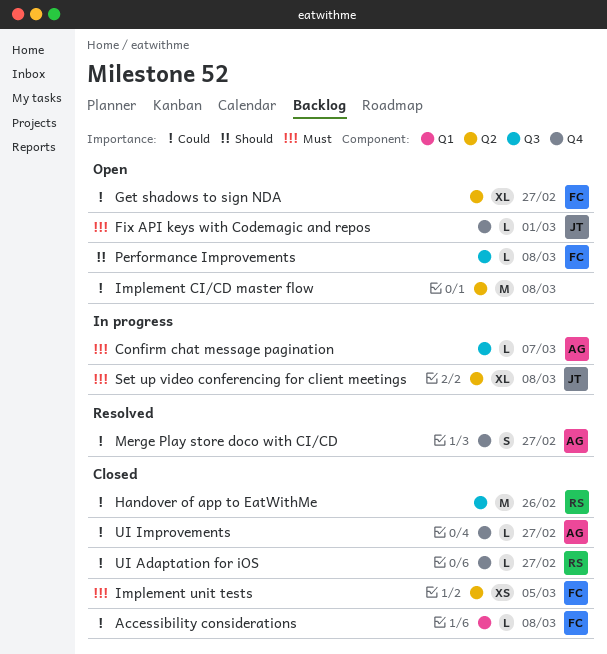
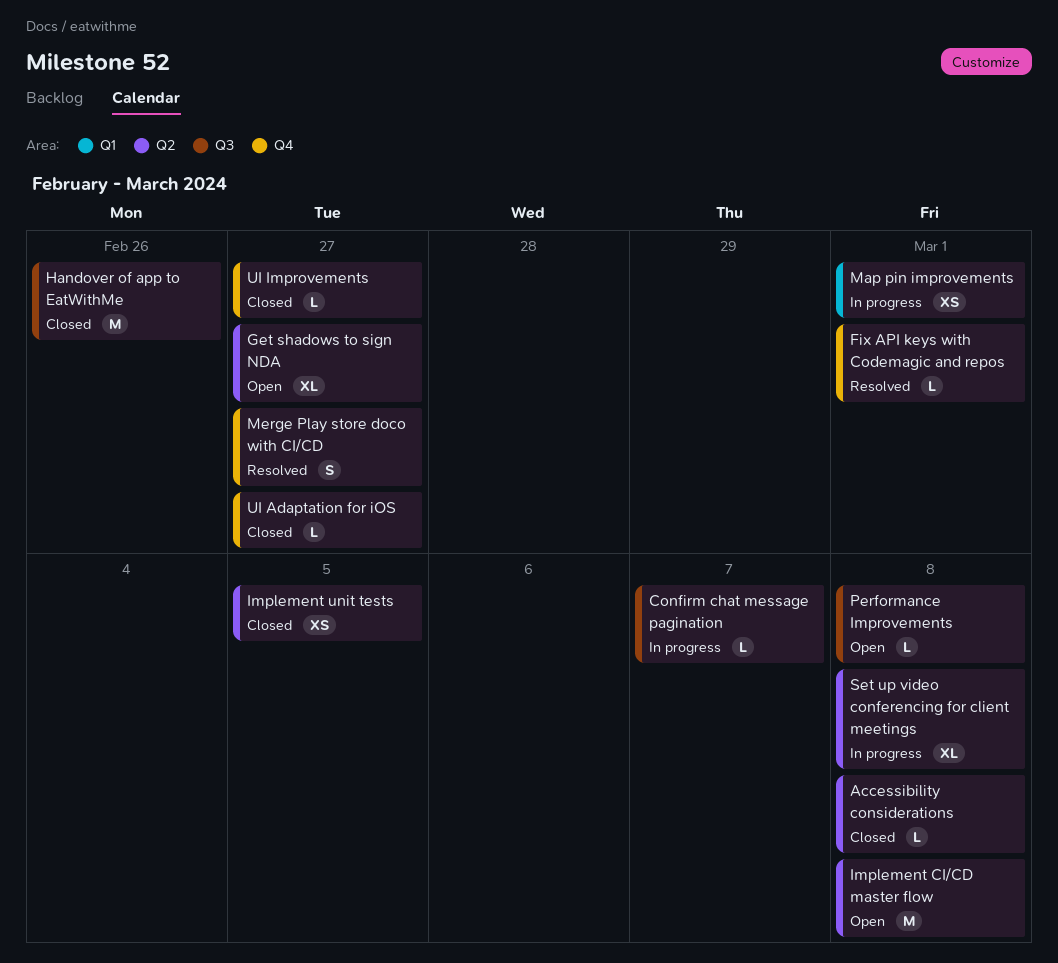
Accessibility considerations, label: Q1 -> Q2
Fix API keys with Codemagic and repos, status: Open -> Resolved
Map pin improvements: none -> present

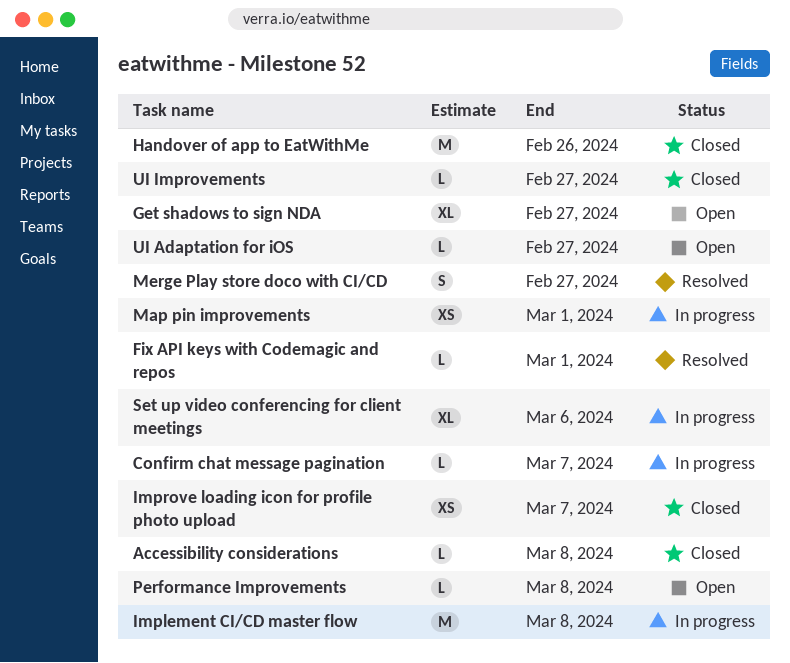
Implement CI/CD master flow, status: Open -> In progress
Implement unit tests: present -> none
Improve loading icon for profile photo upload: none -> present
Set up video conferencing for client meetings, due: Mar 8 -> Mar 6
UI Adaptation for iOS, status: Closed -> Open

